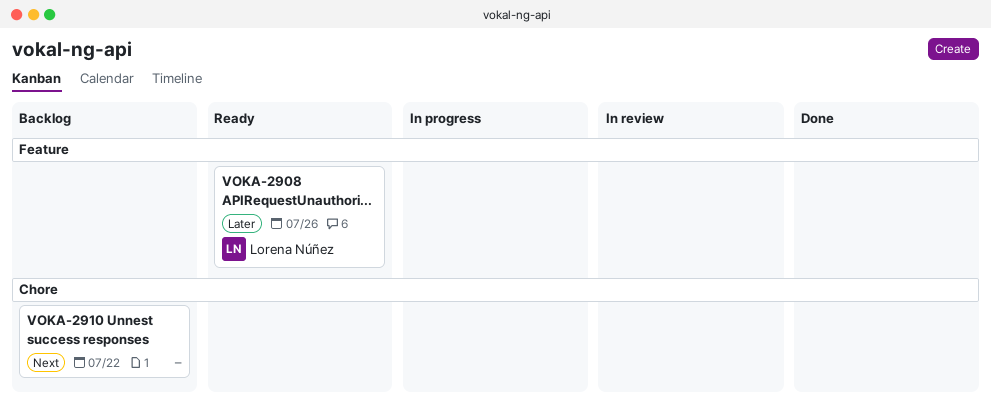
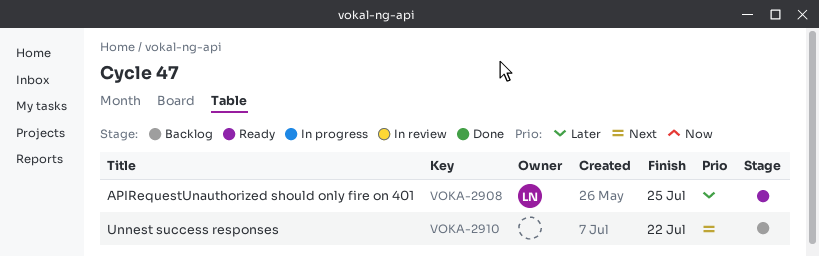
VOKA-2908, due: Jul 26 -> Jul 25

